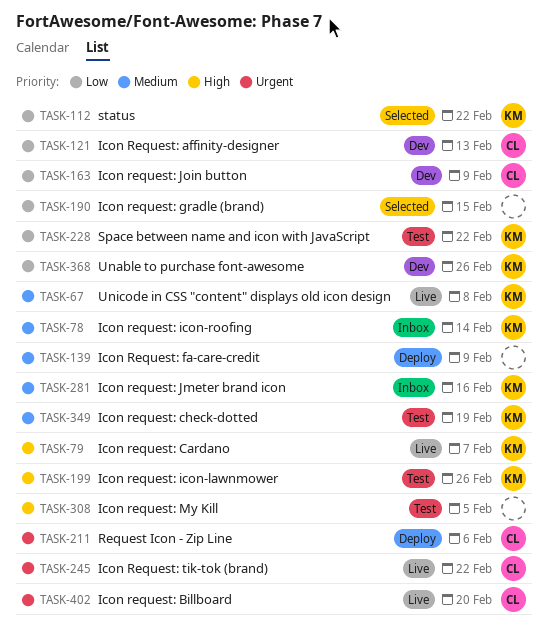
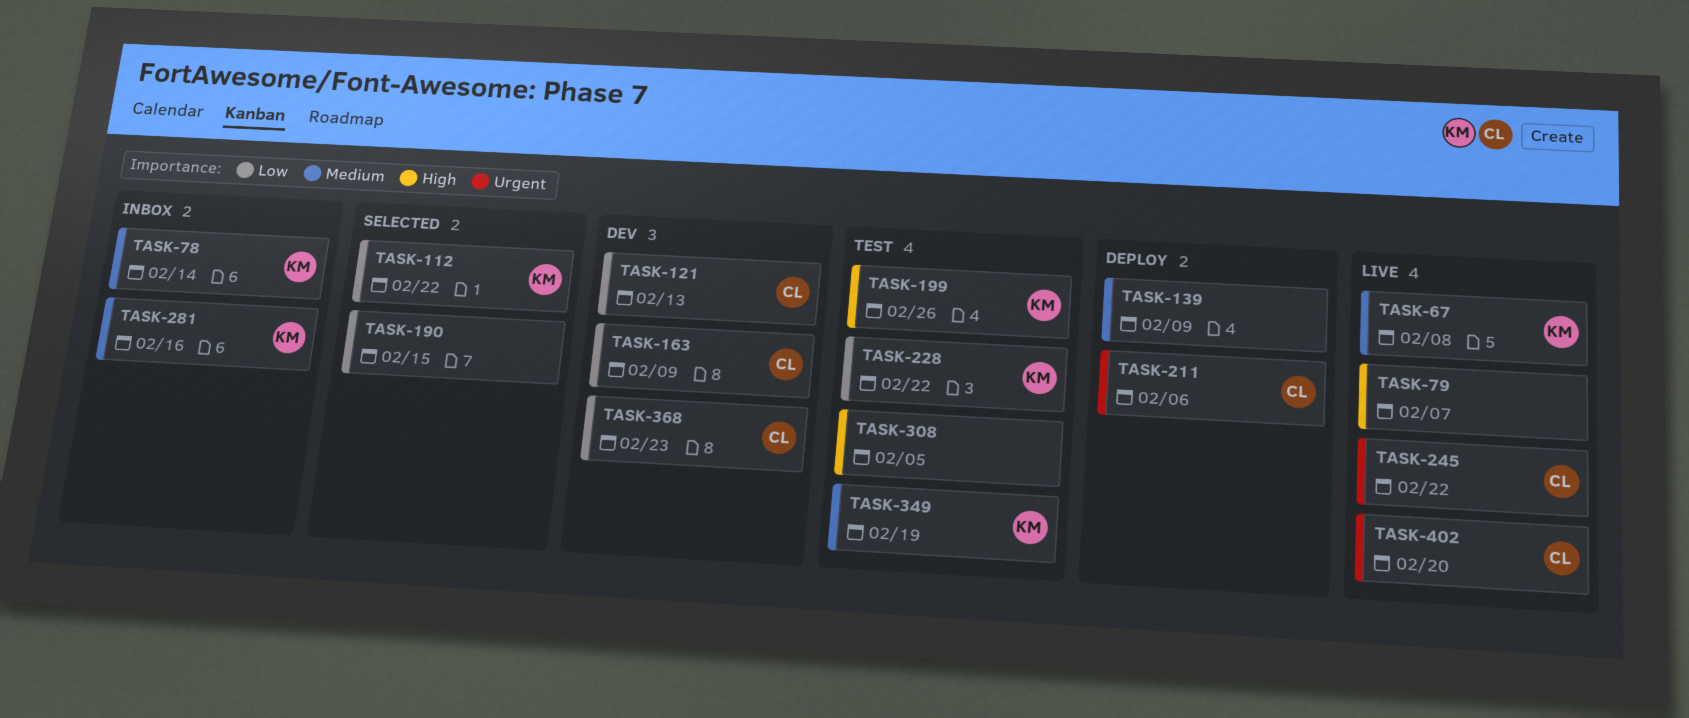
TASK-79, owner: KM -> none
TASK-368, owner: KM -> CL
TASK-368, due: Feb 26 -> Feb 23

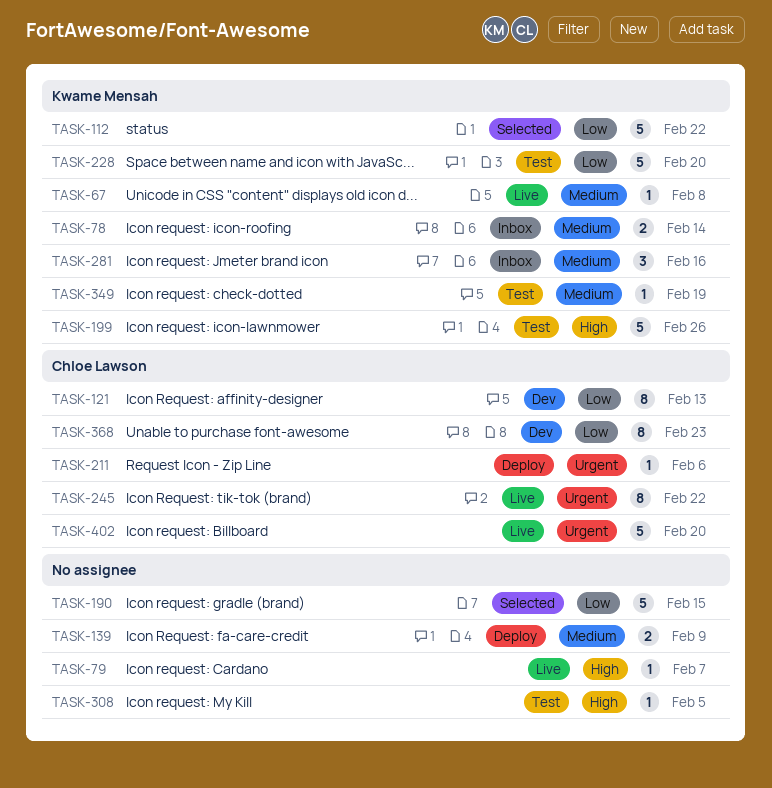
TASK-163: present -> none
TASK-228, due: Feb 22 -> Feb 20

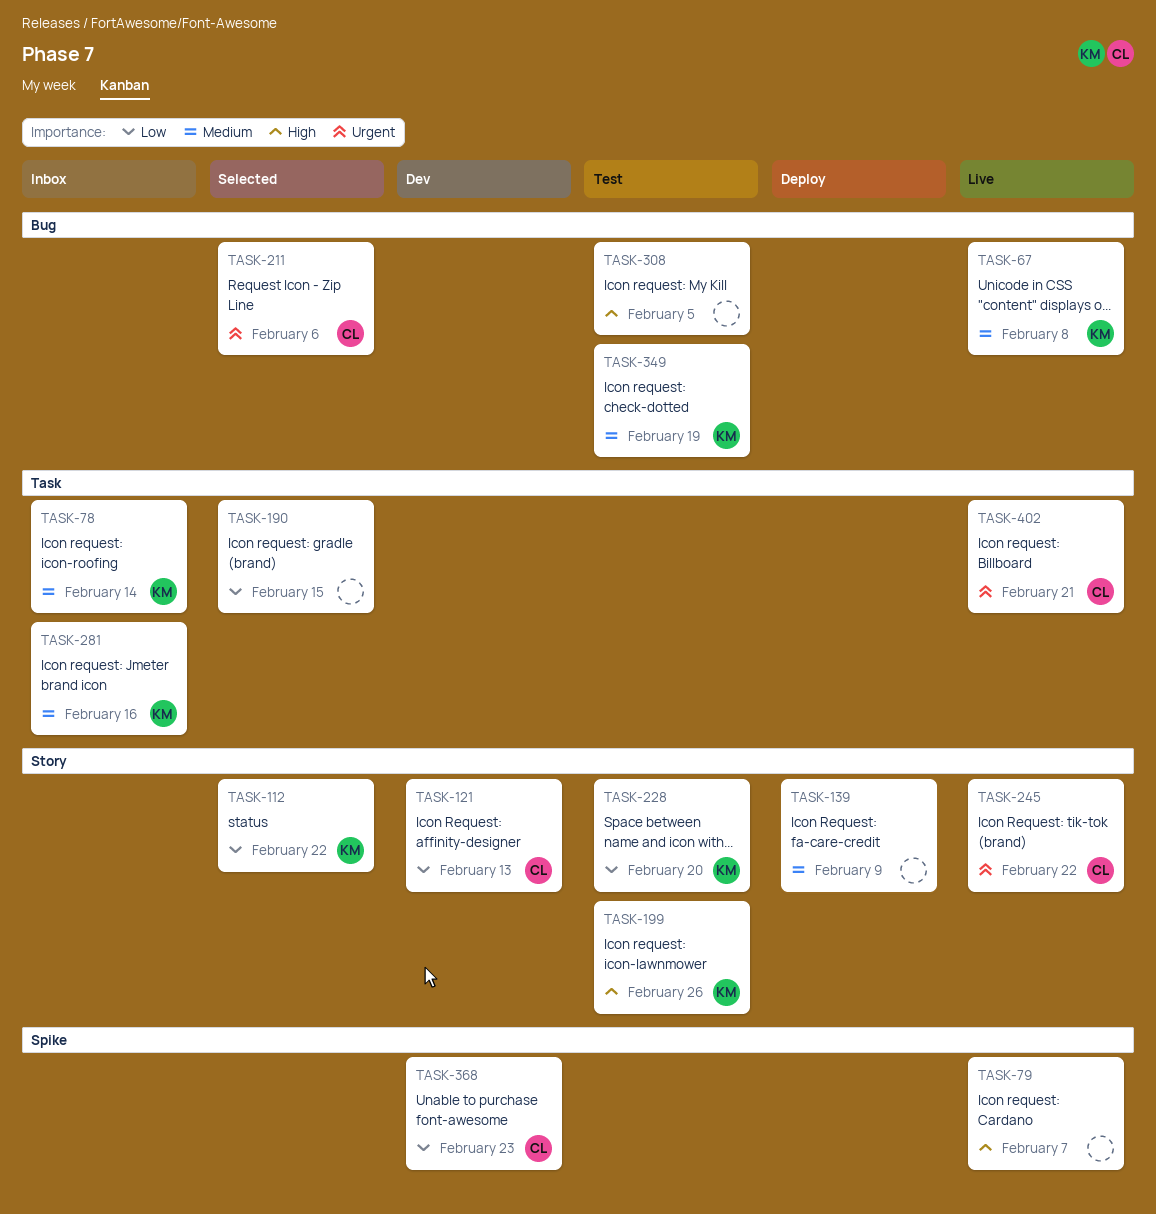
TASK-211, status: Deploy -> Selected
TASK-402, due: Feb 20 -> Feb 21

